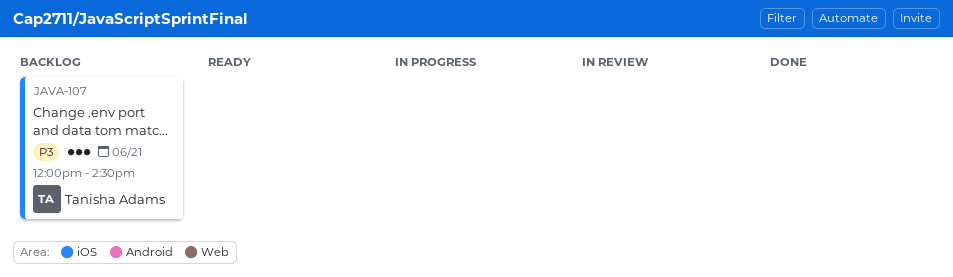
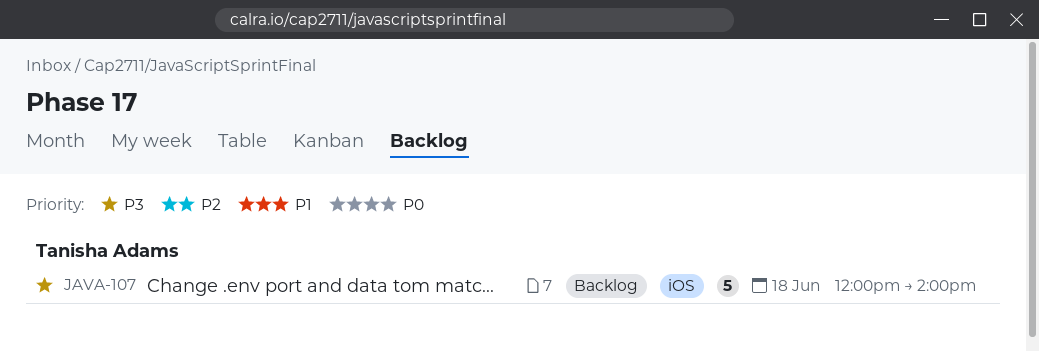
JAVA-107, estimate: 3 -> 5
JAVA-107, day: Jun 21 -> Jun 18
JAVA-107, ends: 14:30 -> 14:00

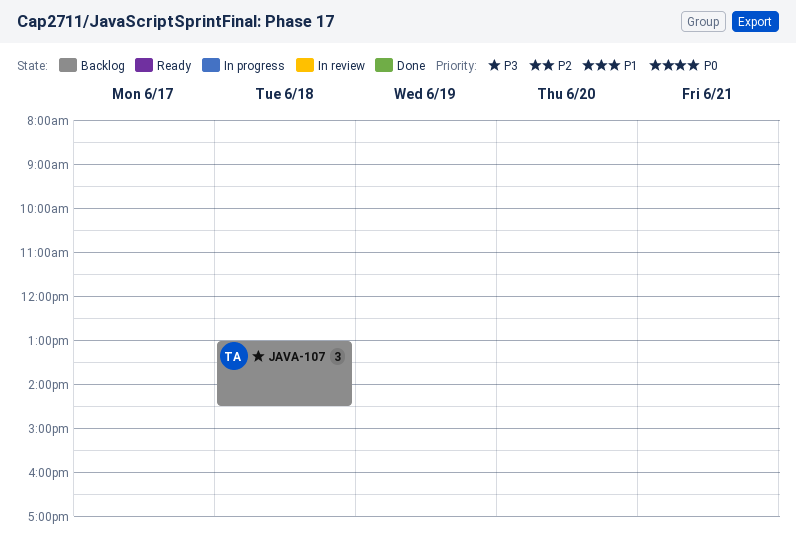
JAVA-107, estimate: 5 -> 3
JAVA-107, begins: 12:00 -> 13:00
JAVA-107, ends: 14:00 -> 14:30

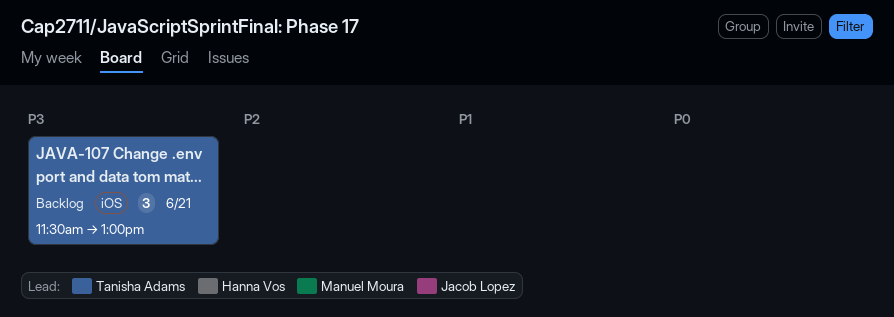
JAVA-107, day: Jun 18 -> Jun 21
JAVA-107, begins: 13:00 -> 11:30
JAVA-107, ends: 14:30 -> 13:00

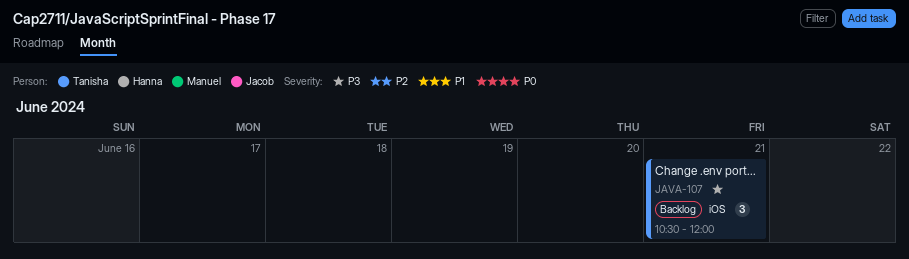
JAVA-107, begins: 11:30 -> 10:30
JAVA-107, ends: 13:00 -> 12:00

